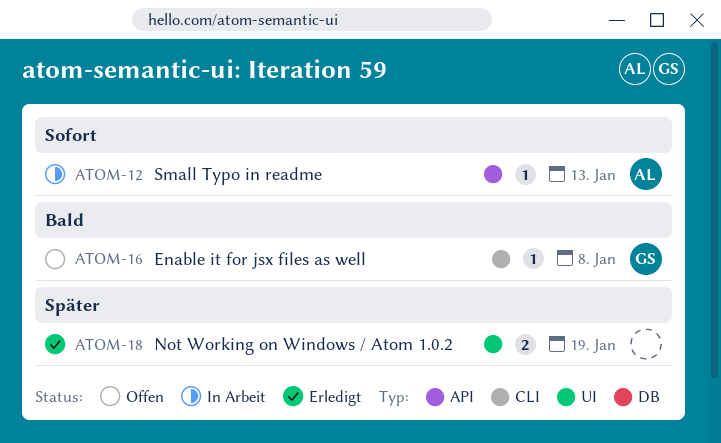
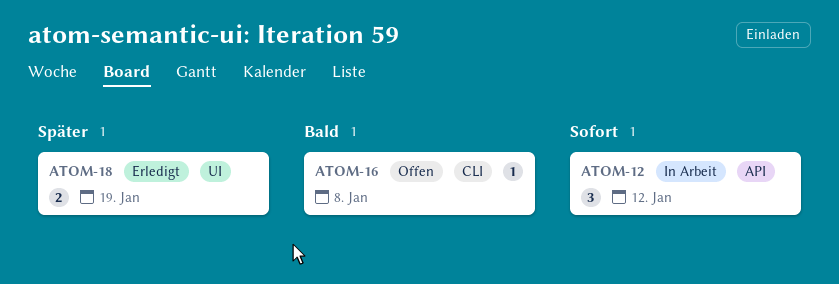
ATOM-12, estimate: 1 -> 3
ATOM-12, due: Jan 13 -> Jan 12

